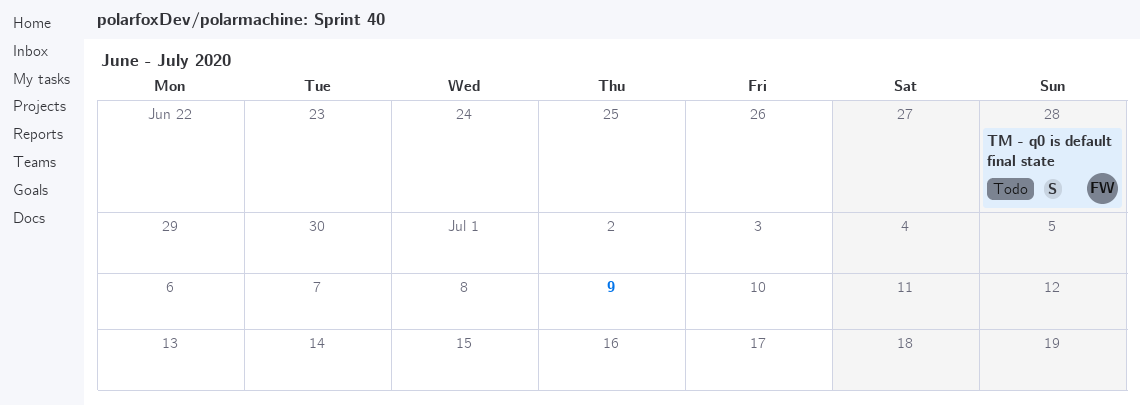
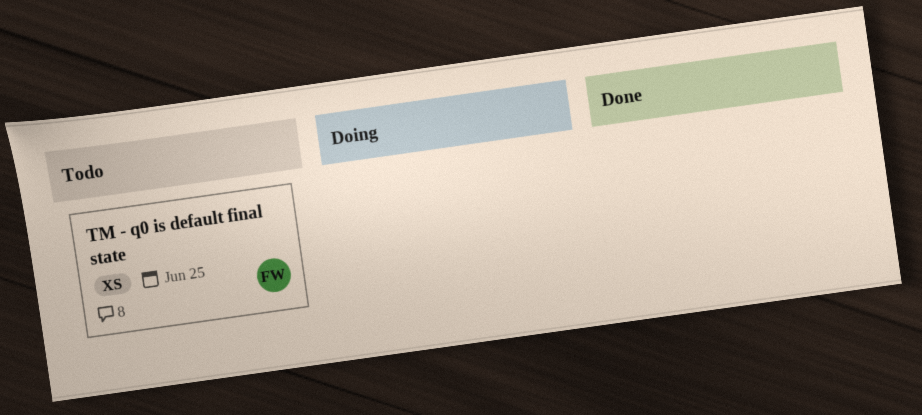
TM - q0 is default final state, estimate: S -> XS
TM - q0 is default final state, due: Jun 28 -> Jun 25

